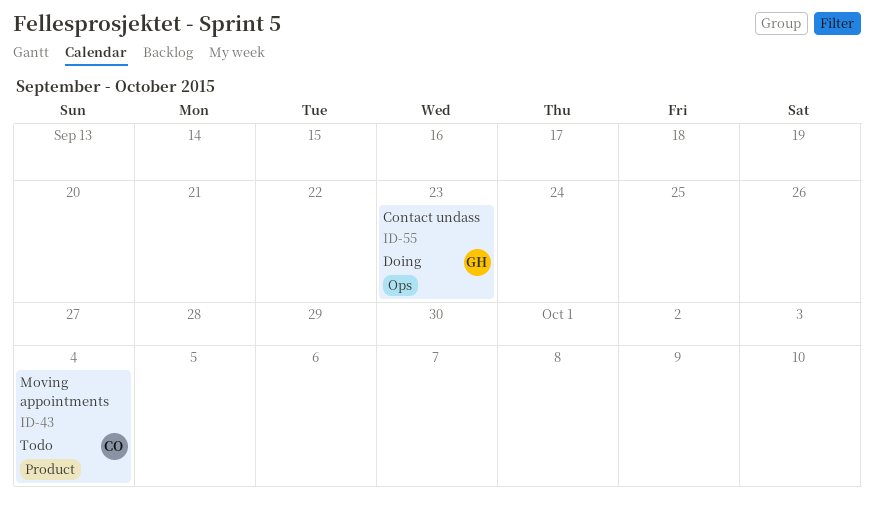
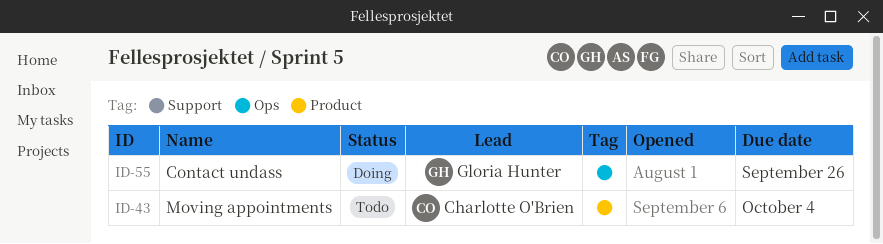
ID-55, due: Sep 23 -> Sep 26

